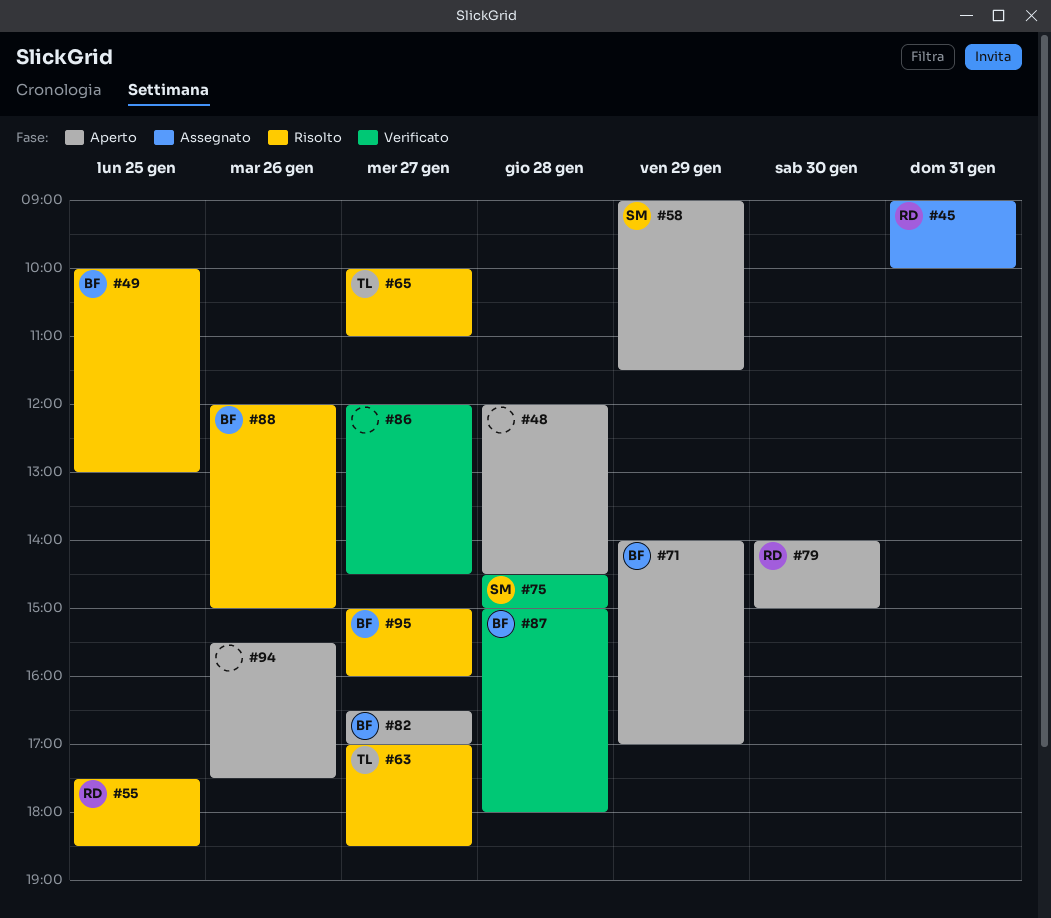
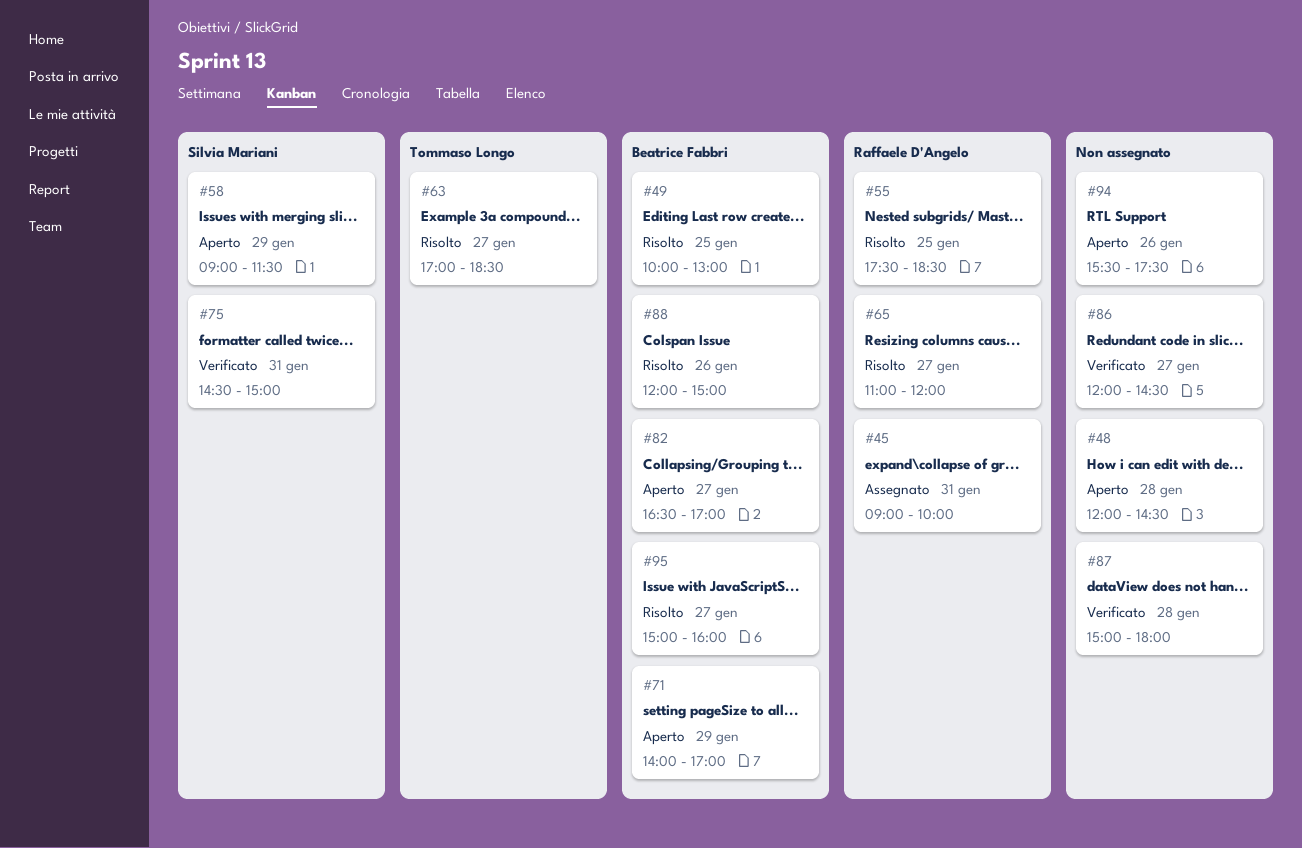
#65, owner: Tommaso Longo -> Raffaele D'Angelo
#65, begins: 10:00 -> 11:00
#65, ends: 11:00 -> 12:00
#75, day: Jan 28 -> Jan 31
#79: present -> none
#87, owner: Beatrice Fabbri -> none

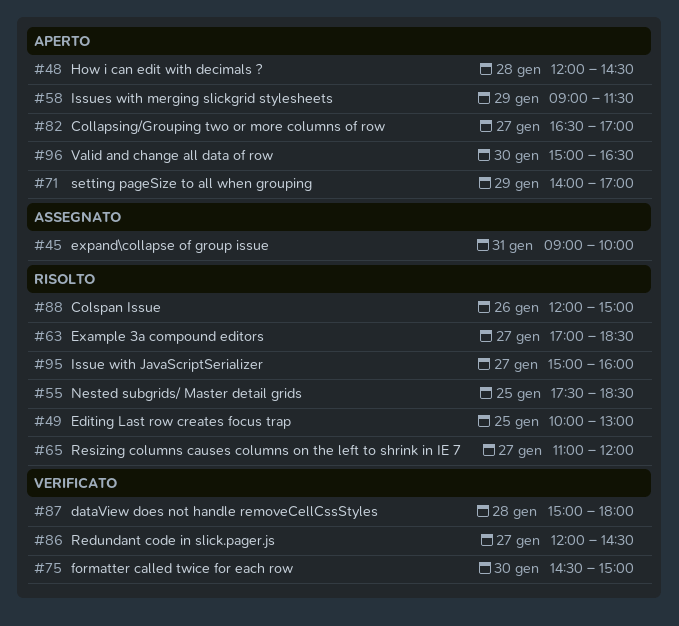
#75, day: Jan 31 -> Jan 30
#94: present -> none
#96: none -> present

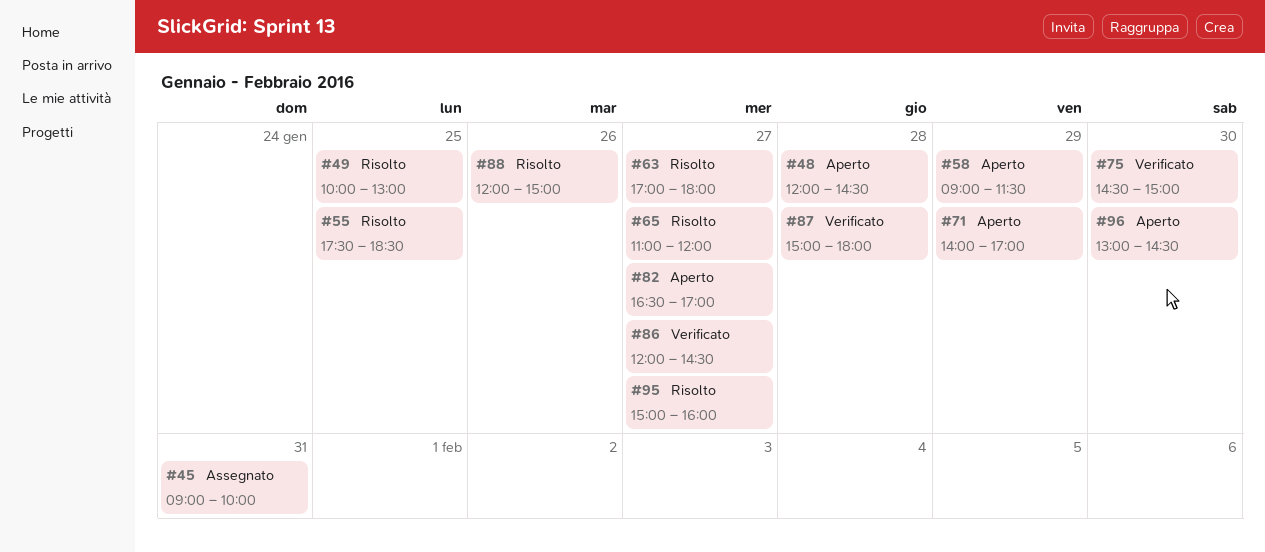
#63, ends: 18:30 -> 18:00
#96, begins: 15:00 -> 13:00
#96, ends: 16:30 -> 14:30

